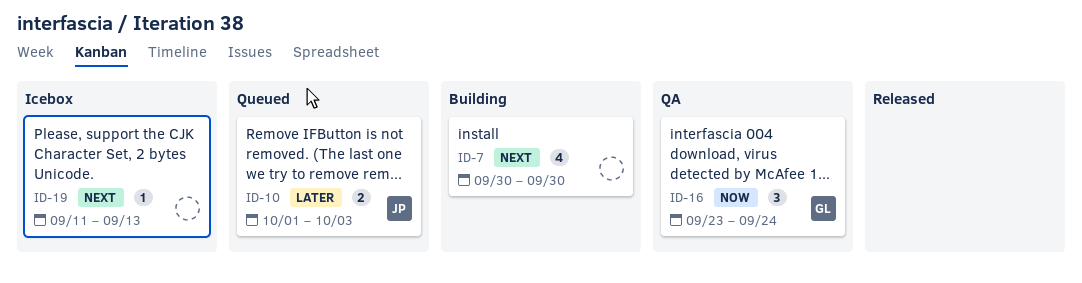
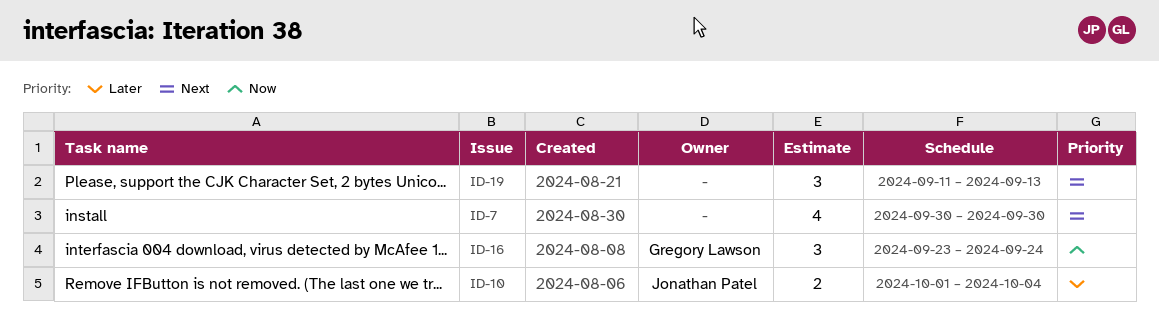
ID-10, due: Oct 3 -> Oct 4
ID-19, estimate: 1 -> 3

